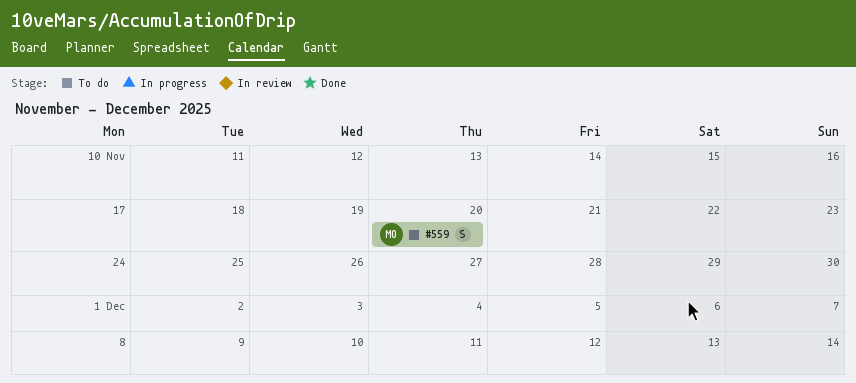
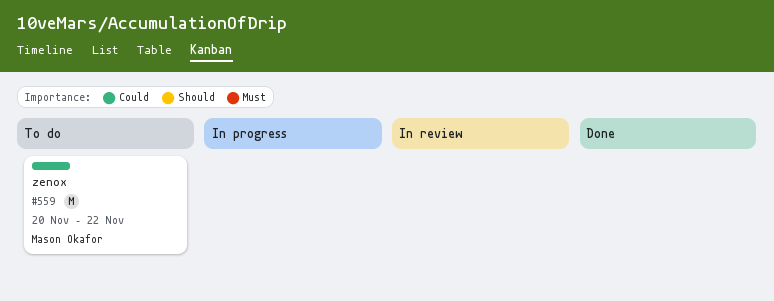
#559, estimate: S -> M
#559, due: Nov 20 -> Nov 22

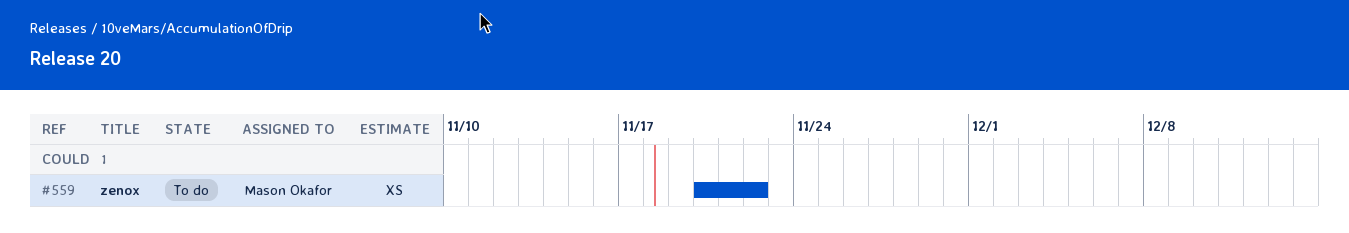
#559, estimate: M -> XS

